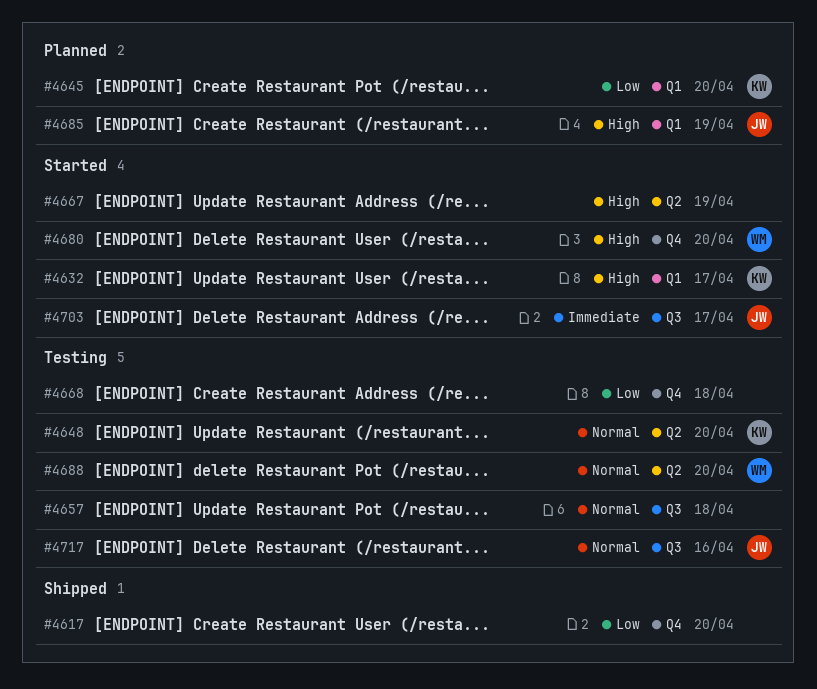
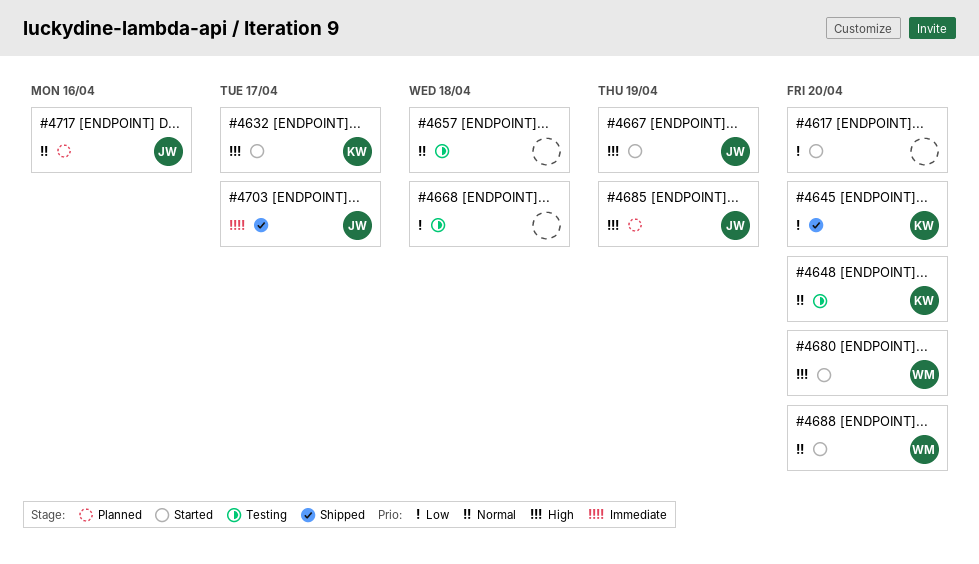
#4617, status: Shipped -> Started
#4645, status: Planned -> Shipped
#4667, owner: none -> JW
#4688, status: Testing -> Started
#4703, status: Started -> Shipped
#4717, status: Testing -> Planned

